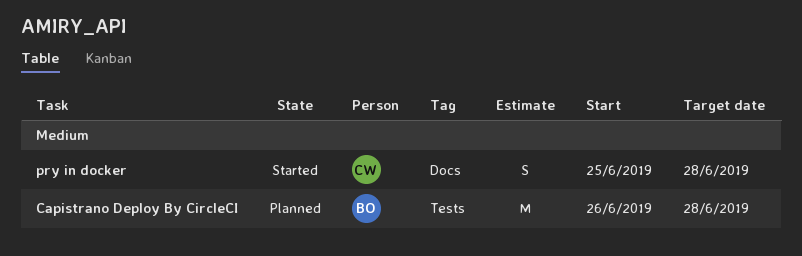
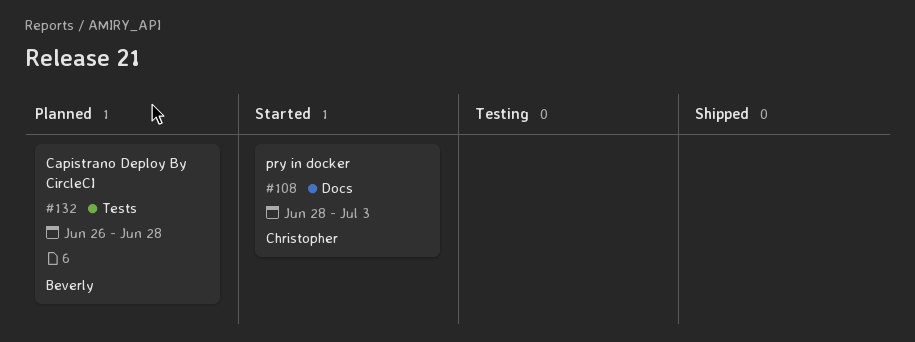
pry in docker, start: Jun 25 -> Jun 28
pry in docker, due: Jun 28 -> Jul 3

